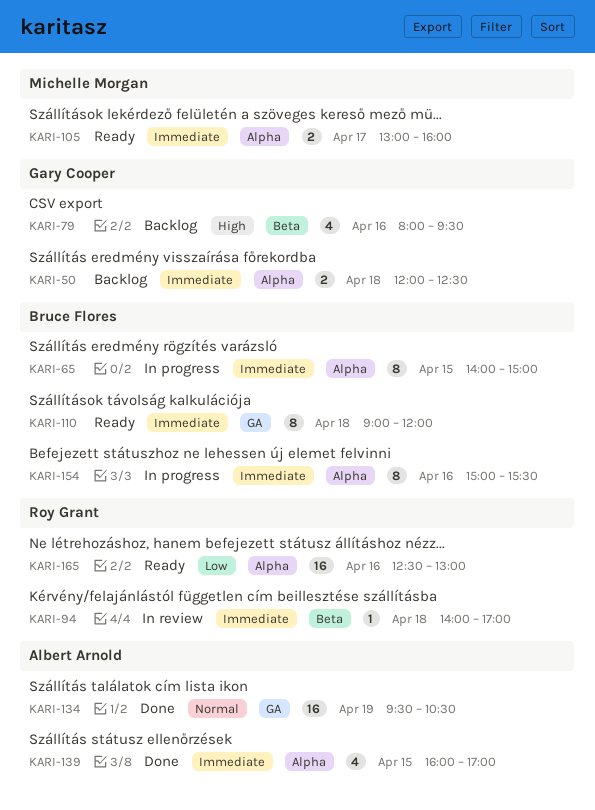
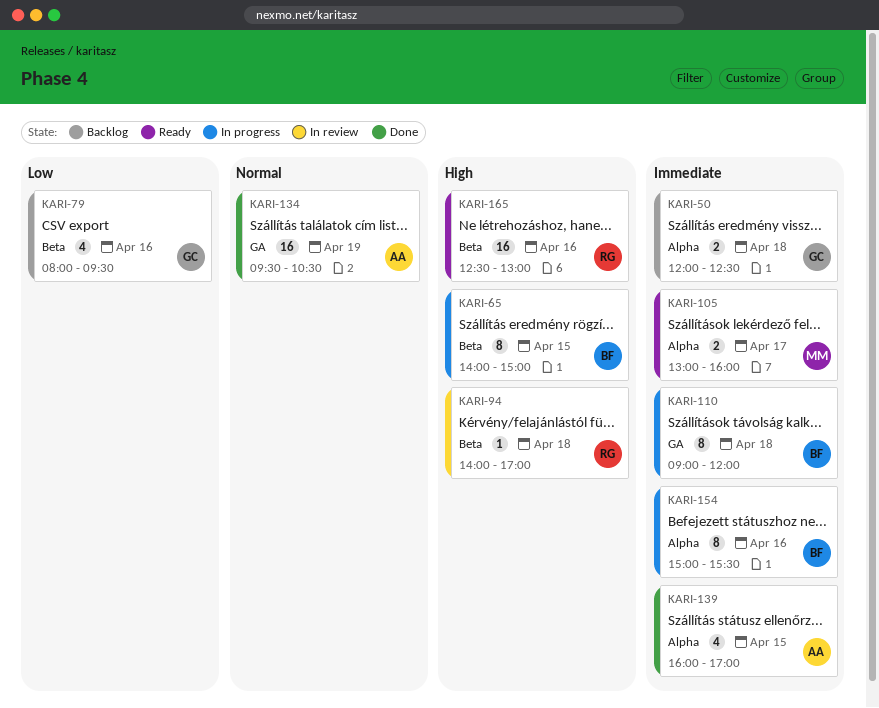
KARI-65, priority: Immediate -> High
KARI-65, label: Alpha -> Beta
KARI-79, priority: High -> Low
KARI-94, priority: Immediate -> High
KARI-110, status: Ready -> In progress
KARI-165, priority: Low -> High
KARI-165, label: Alpha -> Beta

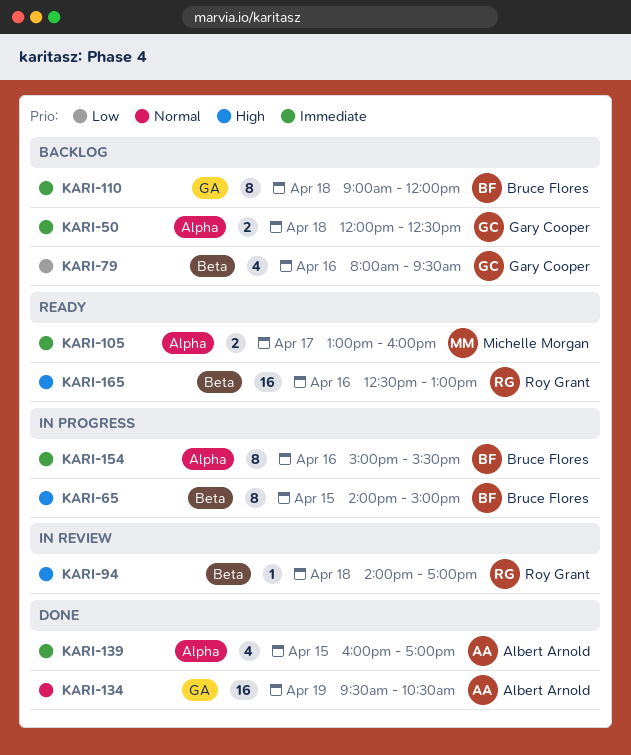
KARI-110, status: In progress -> Backlog

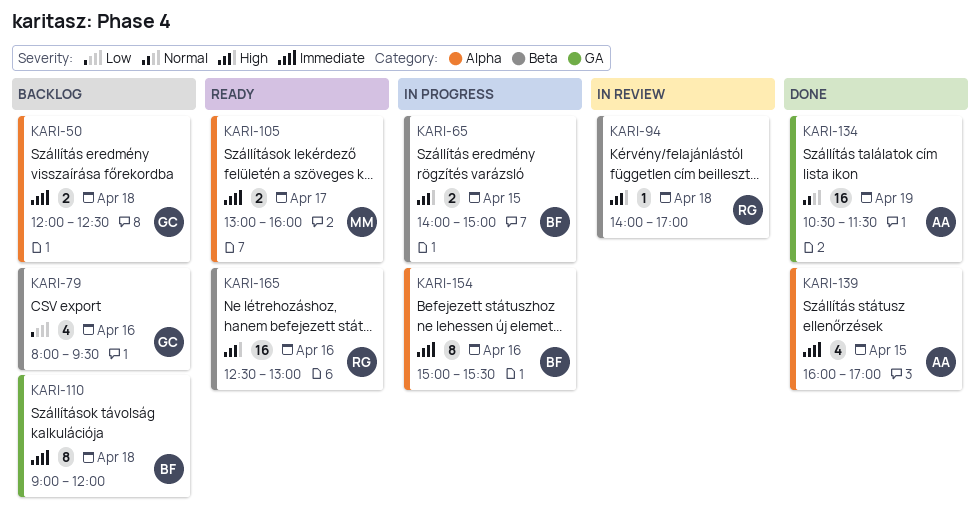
KARI-65, estimate: 8 -> 2
KARI-134, begins: 09:30 -> 10:30
KARI-134, ends: 10:30 -> 11:30

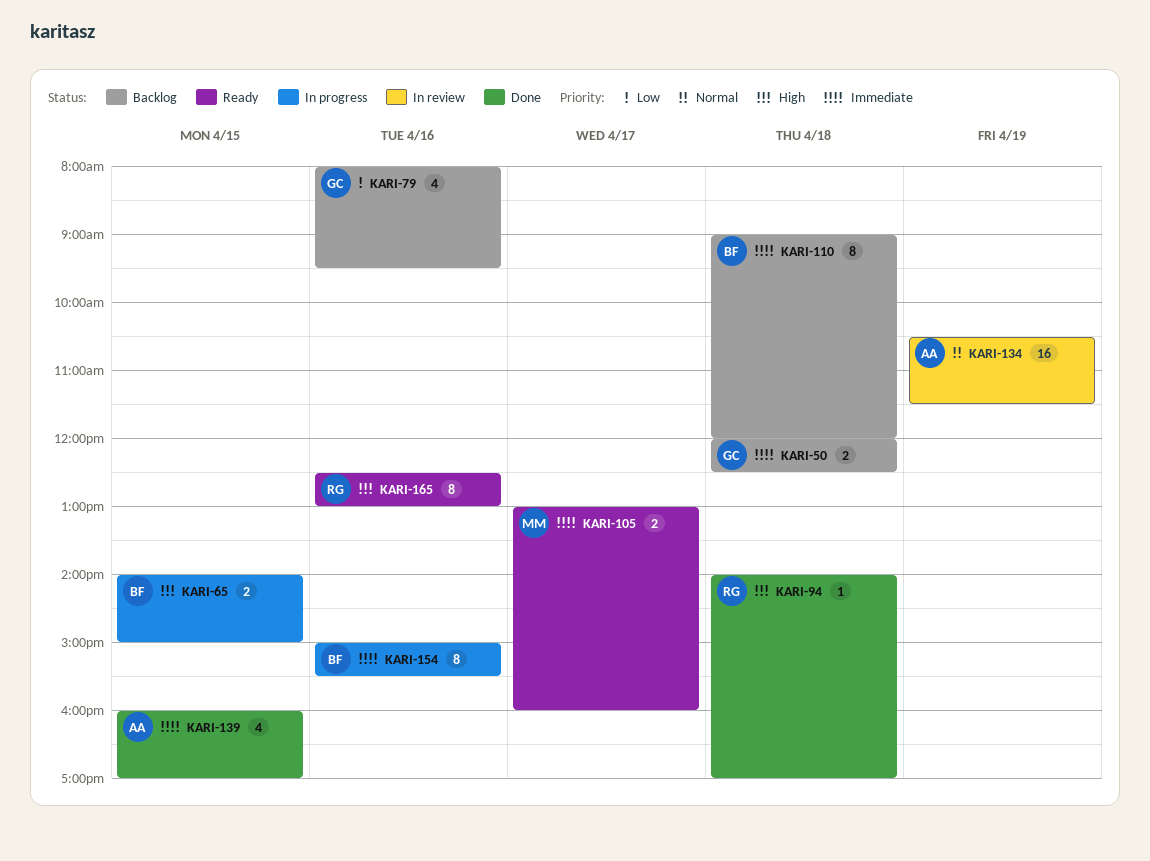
KARI-94, status: In review -> Done
KARI-134, status: Done -> In review
KARI-165, estimate: 16 -> 8

